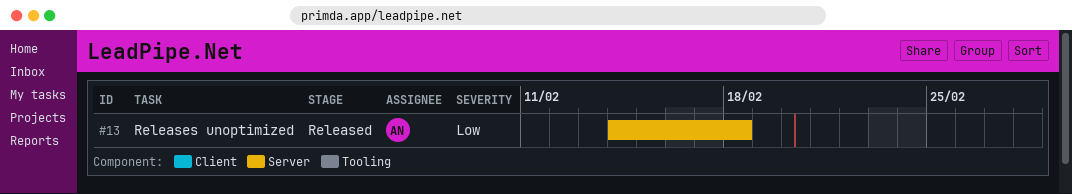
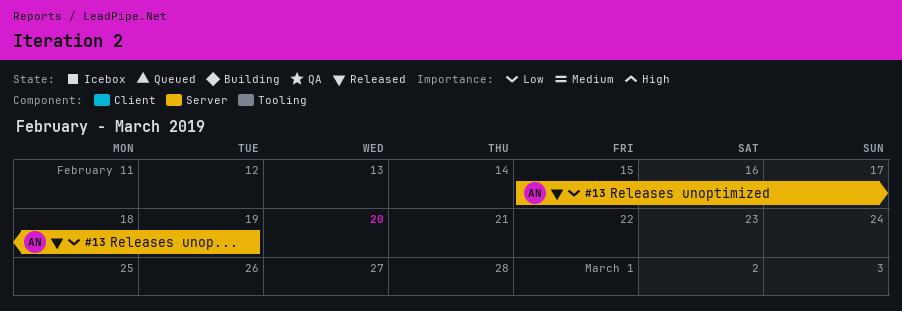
#13, start: Feb 14 -> Feb 15
#13, due: Feb 18 -> Feb 19

